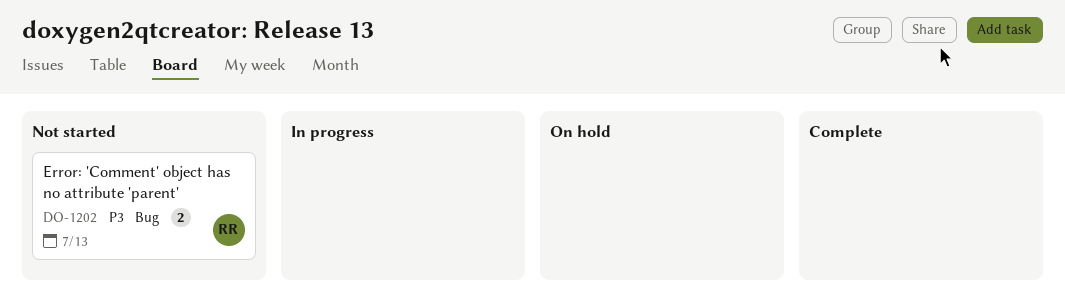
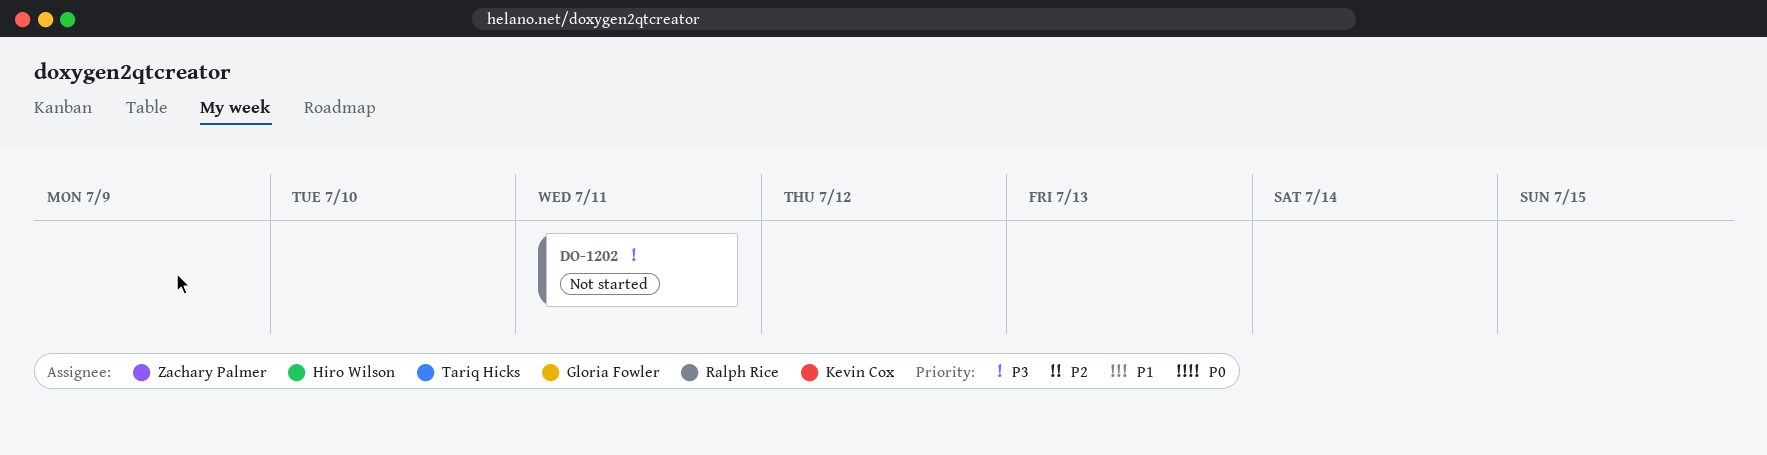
DO-1202, due: Jul 13 -> Jul 11

